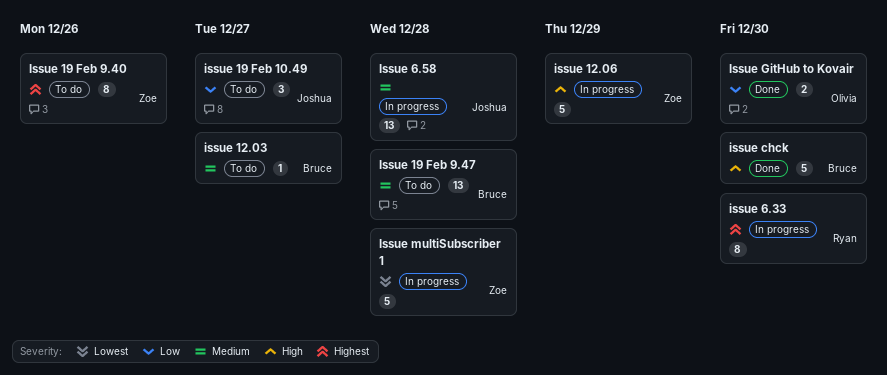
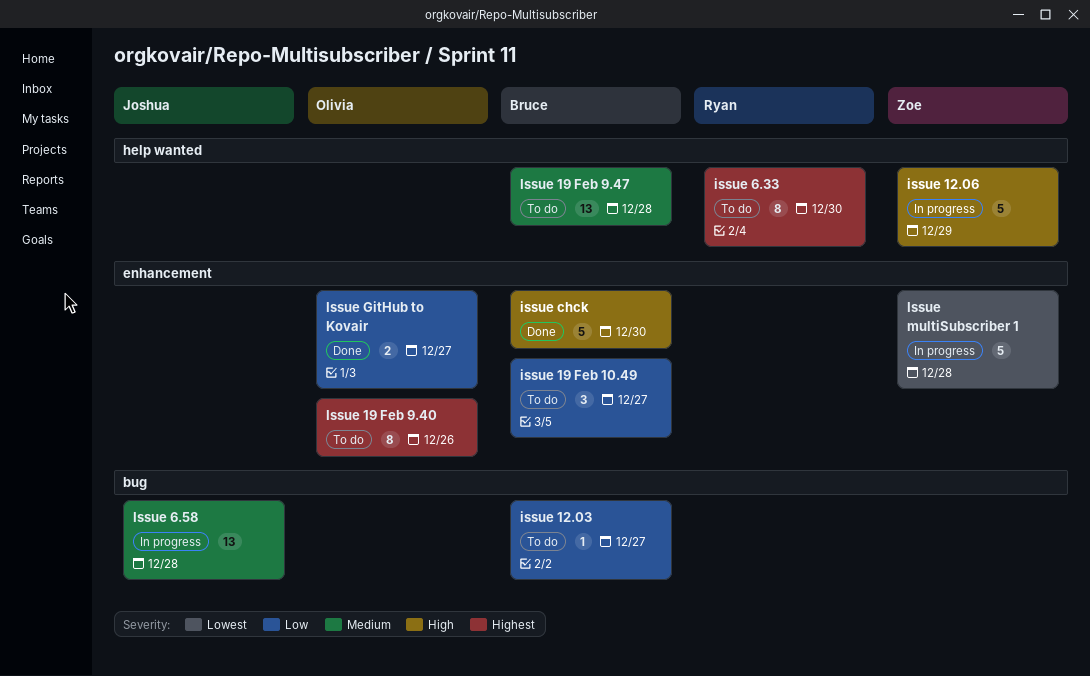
issue 12.03, priority: Medium -> Low
issue 19 Feb 10.49, owner: Joshua -> Bruce
Issue 19 Feb 9.40, owner: Zoe -> Olivia
issue 6.33, status: In progress -> To do
Issue GitHub to Kovair, due: Dec 30 -> Dec 27

